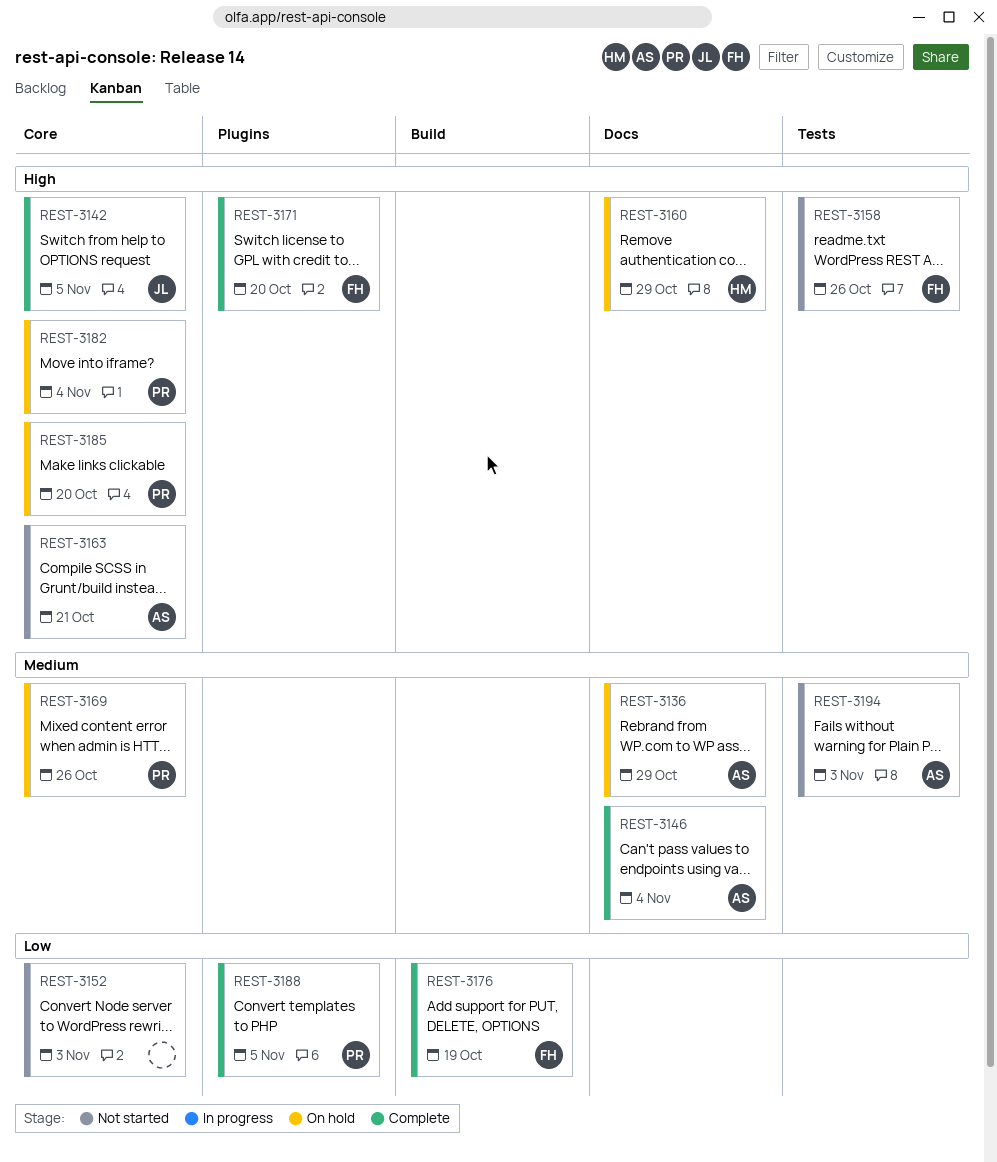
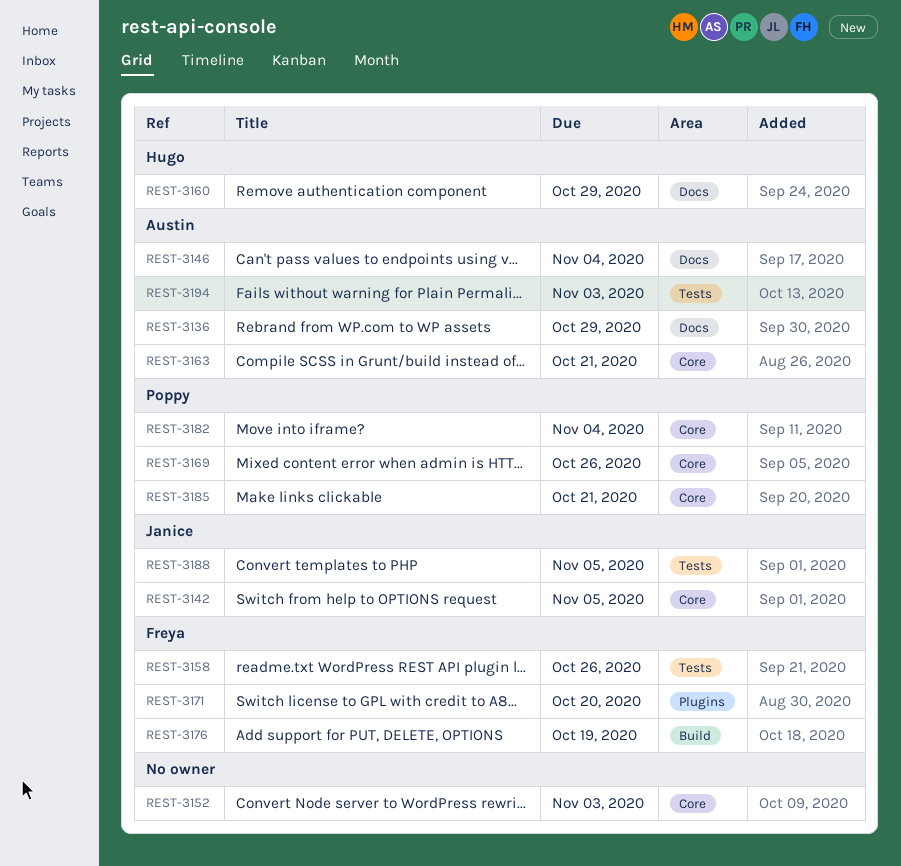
REST-3185, due: Oct 20 -> Oct 21
REST-3188, owner: Poppy -> Janice
REST-3188, label: Plugins -> Tests

